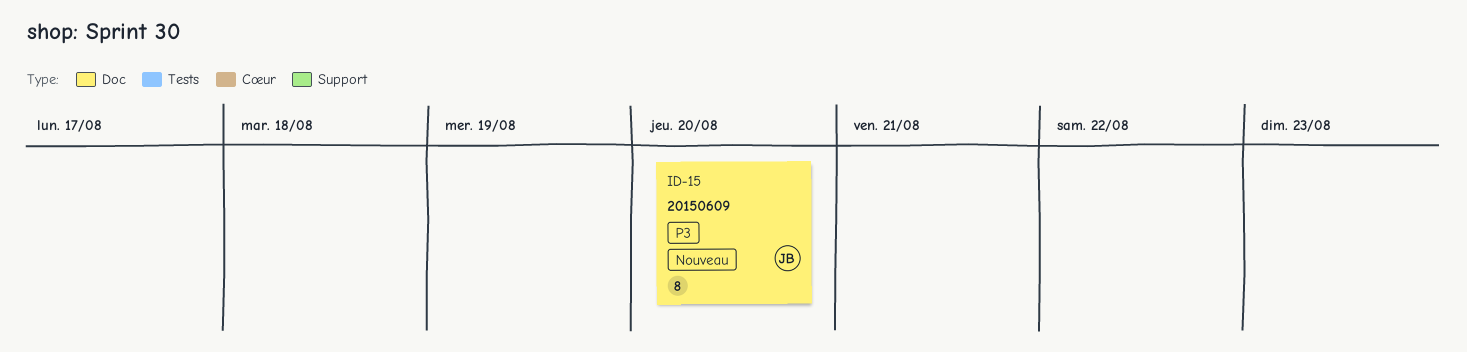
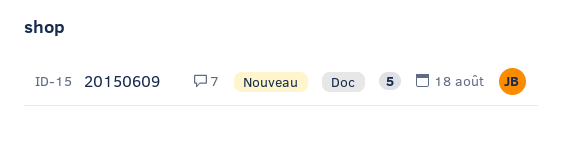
ID-15, estimate: 8 -> 5
ID-15, due: Aug 20 -> Aug 18

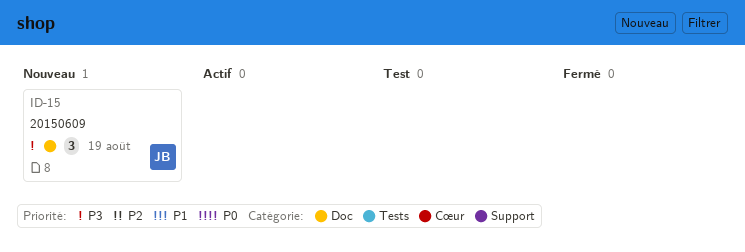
ID-15, estimate: 5 -> 3
ID-15, due: Aug 18 -> Aug 19

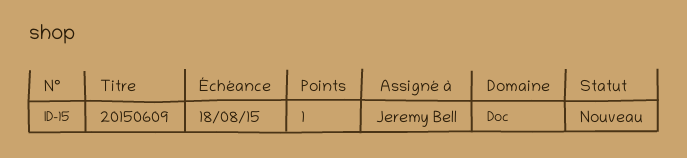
ID-15, estimate: 3 -> 1
ID-15, due: Aug 19 -> Aug 18

